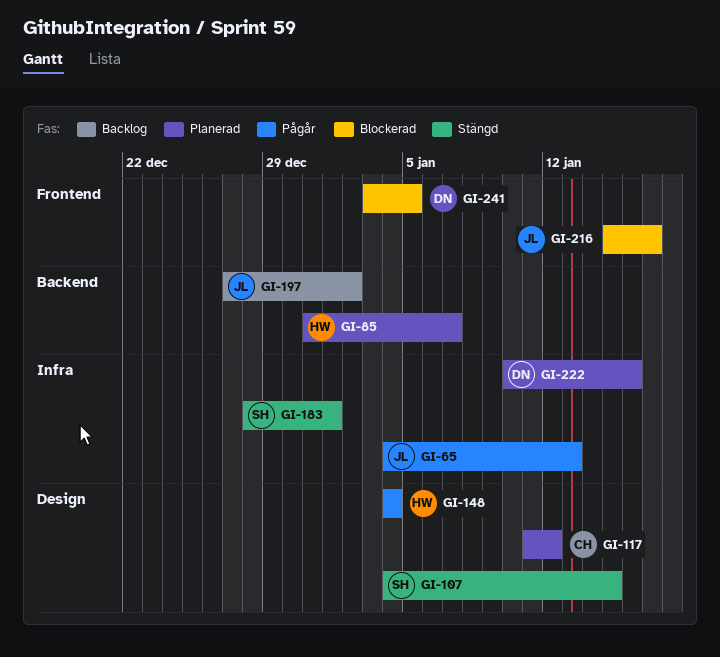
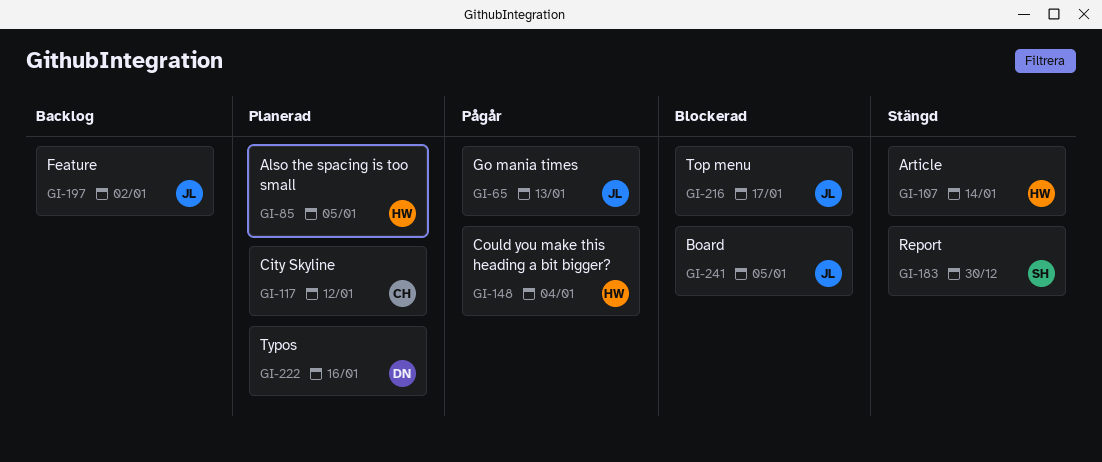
GI-85, due: Jan 7 -> Jan 5
GI-107, owner: SH -> HW
GI-107, due: Jan 15 -> Jan 14
GI-183, due: Jan 1 -> Dec 30
GI-241, owner: DN -> JL

